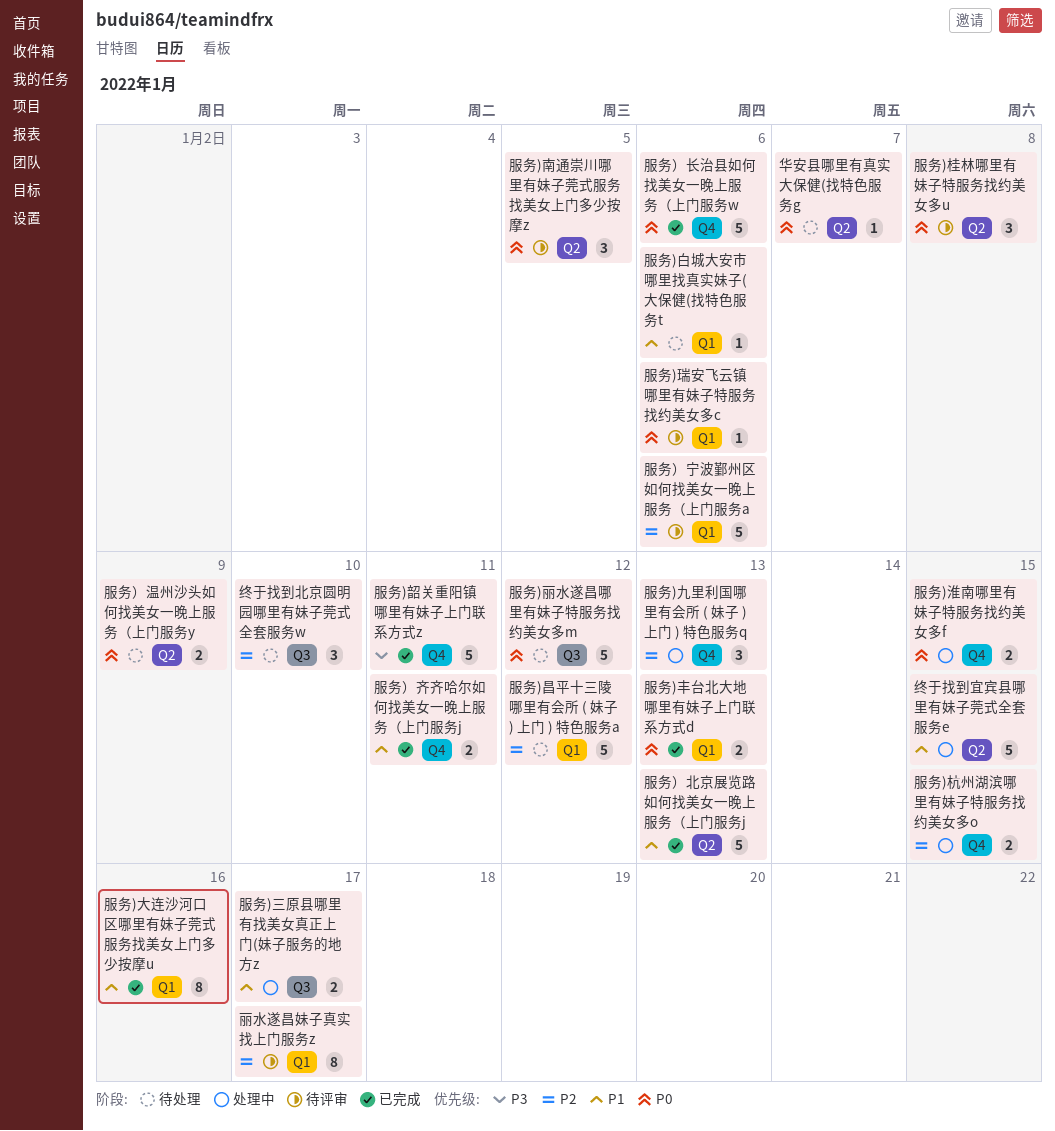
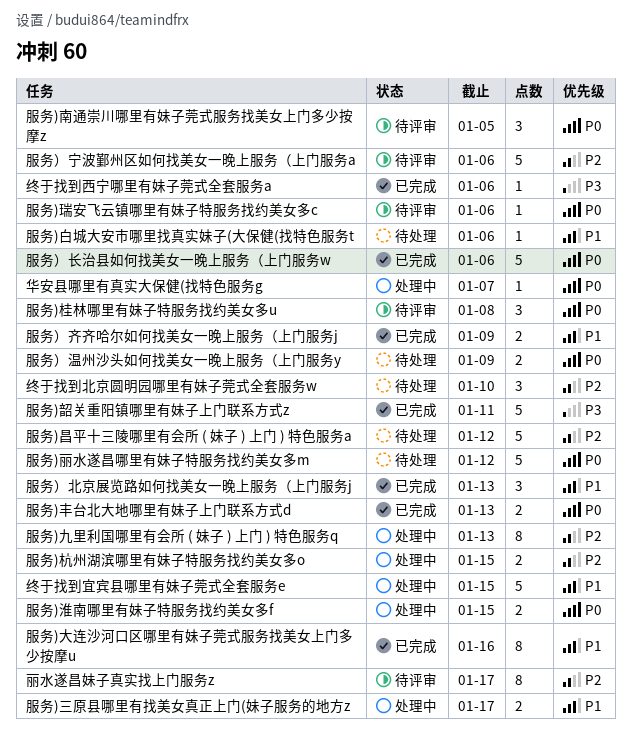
华安县哪里有真实大保健(找特色服务g, status: 待处理 -> 处理中
服务)九里利国哪里有会所 ( 妹子 ) 上门 ) 特色服务q, estimate: 3 -> 8
服务）北京展览路如何找美女一晚上服务（上门服务j, estimate: 5 -> 3
服务）齐齐哈尔如何找美女一晚上服务（上门服务j, due: Jan 11 -> Jan 9
终于找到西宁哪里有妹子莞式全套服务a: none -> present

